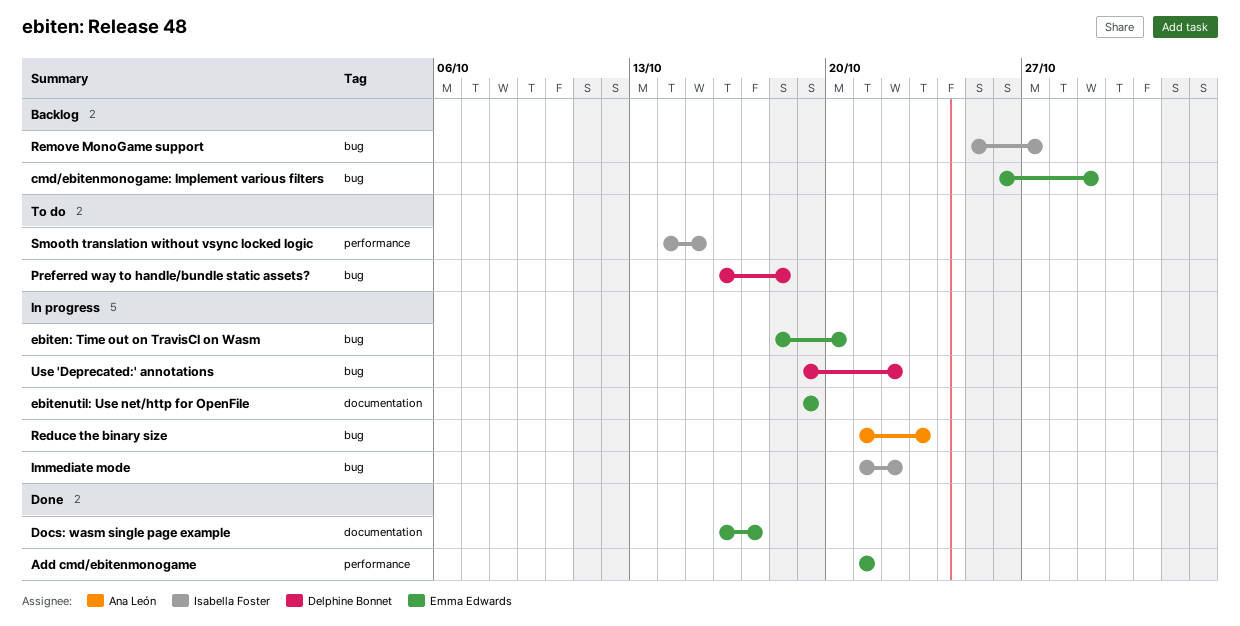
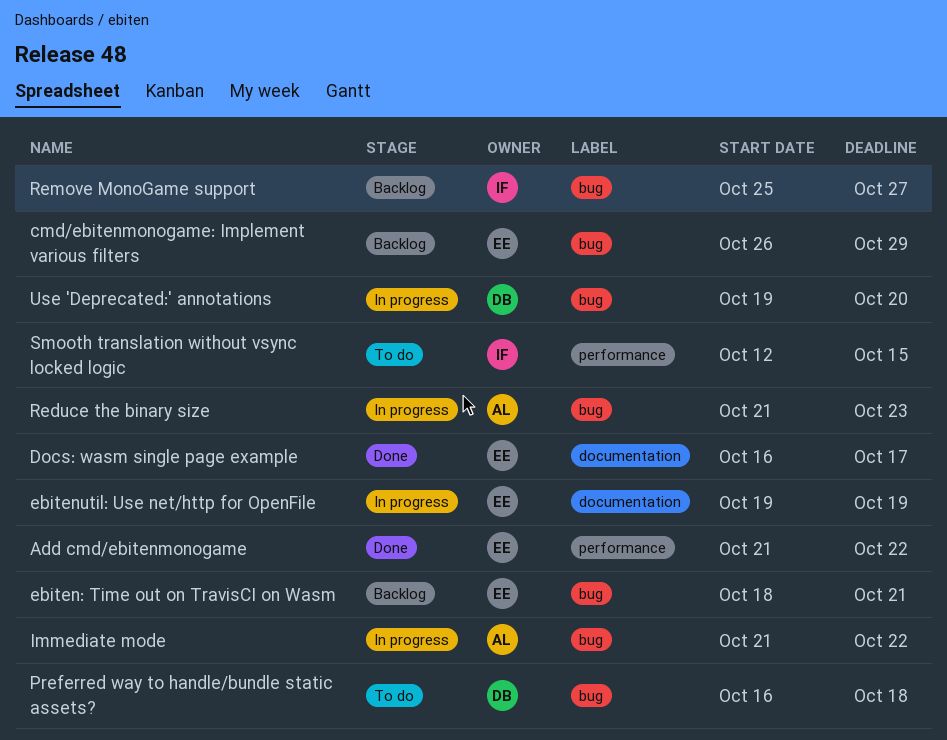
Add cmd/ebitenmonogame, due: Oct 21 -> Oct 22
ebiten: Time out on TravisCI on Wasm, status: In progress -> Backlog
ebiten: Time out on TravisCI on Wasm, due: Oct 20 -> Oct 21
Immediate mode, owner: Isabella Foster -> Ana León
Smooth translation without vsync locked logic, start: Oct 14 -> Oct 12
Use 'Deprecated:' annotations, due: Oct 22 -> Oct 20

